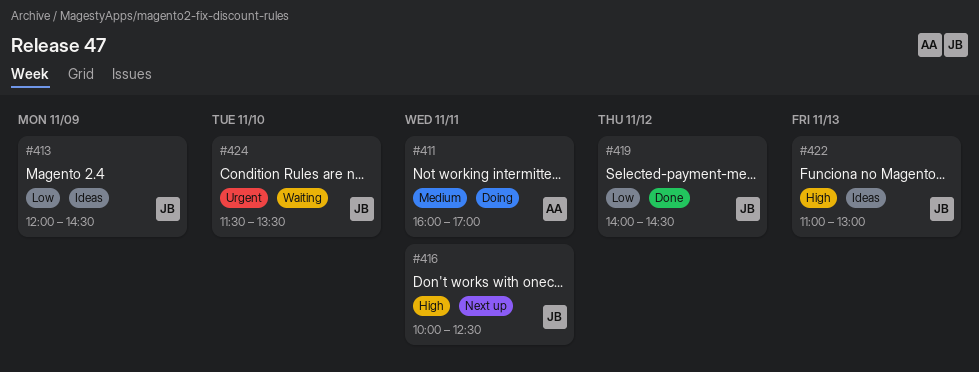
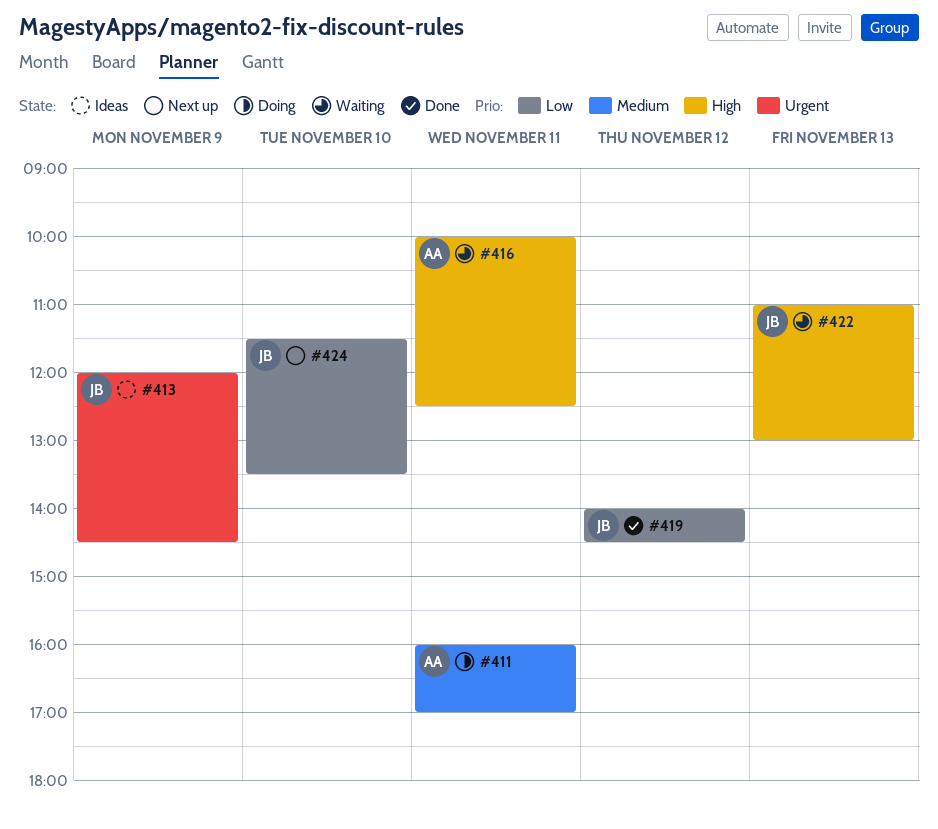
#413, priority: Low -> Urgent
#416, status: Next up -> Waiting
#416, owner: JB -> AA
#422, status: Ideas -> Waiting
#424, status: Waiting -> Next up
#424, priority: Urgent -> Low

